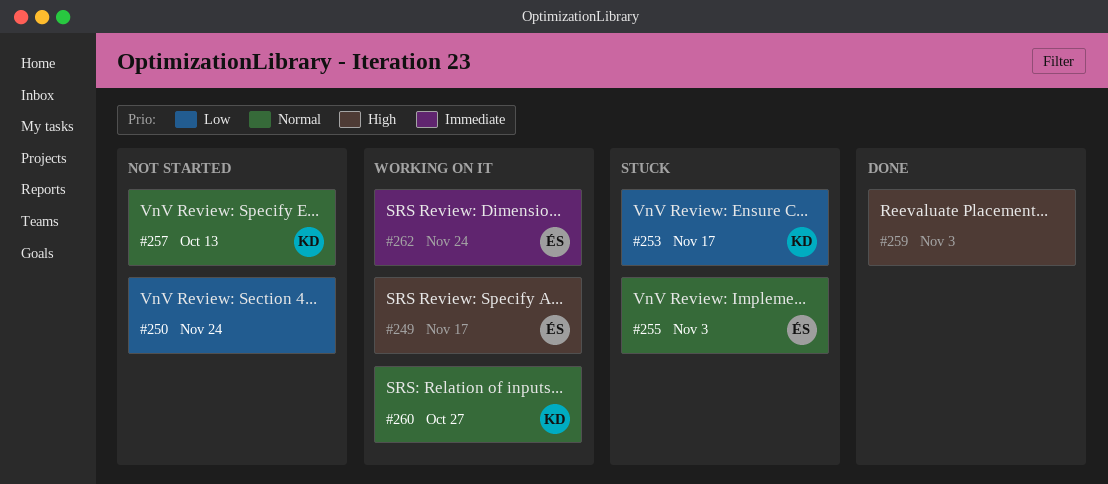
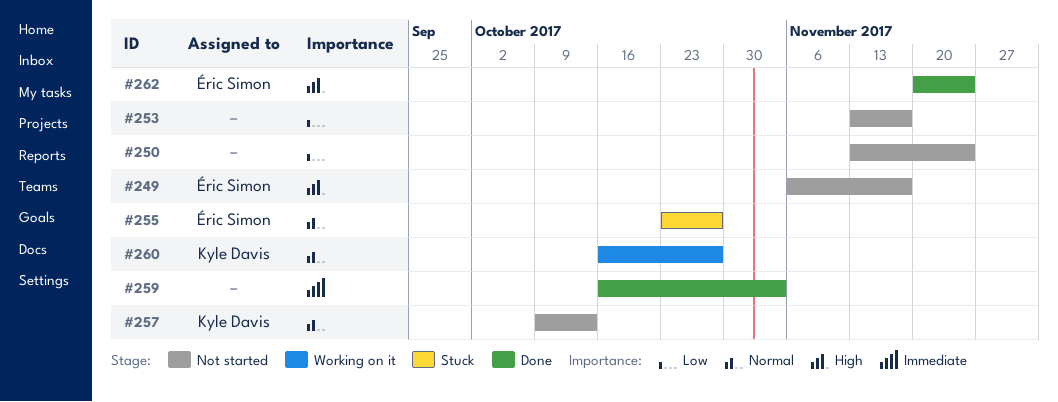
#249, status: Working on it -> Not started
#253, status: Stuck -> Not started
#253, owner: Kyle Davis -> none
#255, due: Nov 3 -> Oct 27
#259, priority: High -> Immediate
#262, status: Working on it -> Done
#262, priority: Immediate -> High

